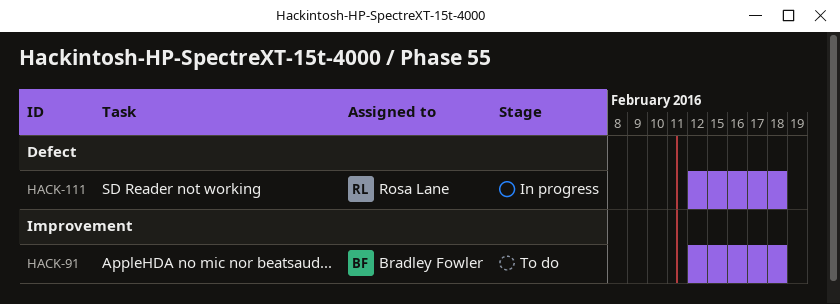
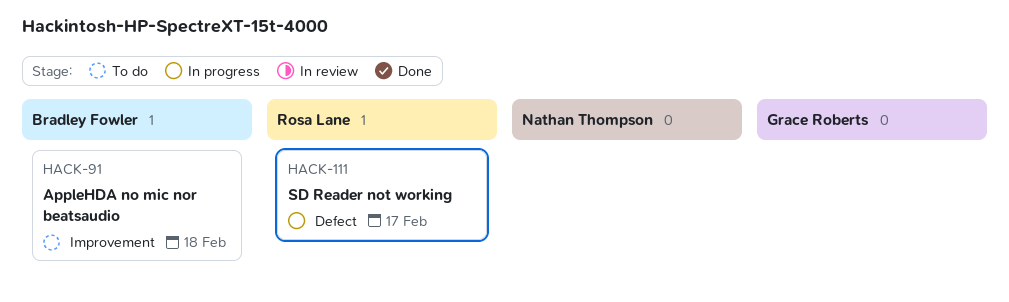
HACK-111, due: Feb 18 -> Feb 17

